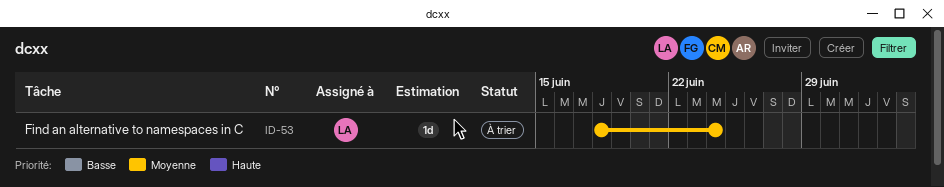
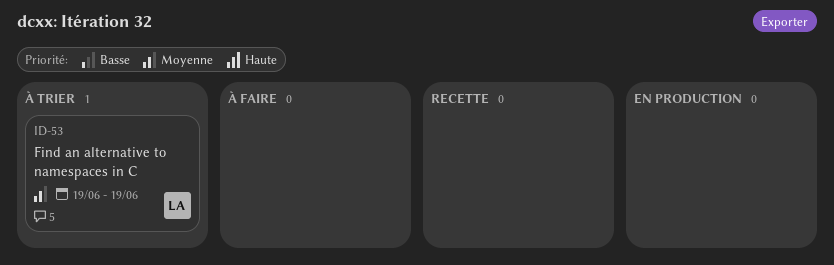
ID-53, start: Jun 18 -> Jun 19
ID-53, due: Jun 24 -> Jun 19

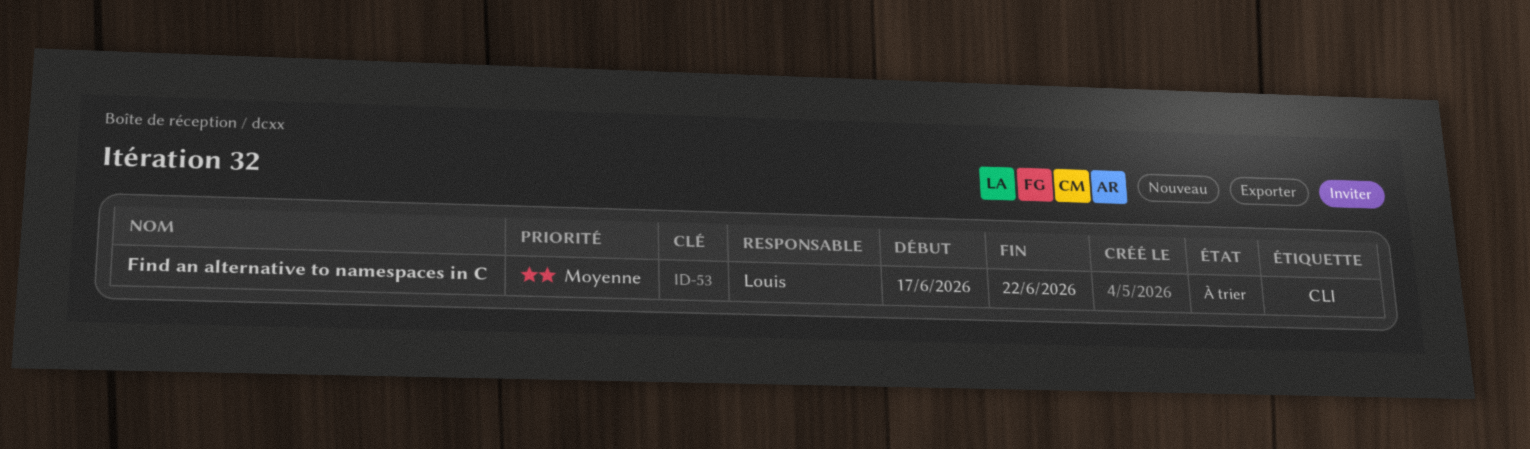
ID-53, start: Jun 19 -> Jun 17
ID-53, due: Jun 19 -> Jun 22

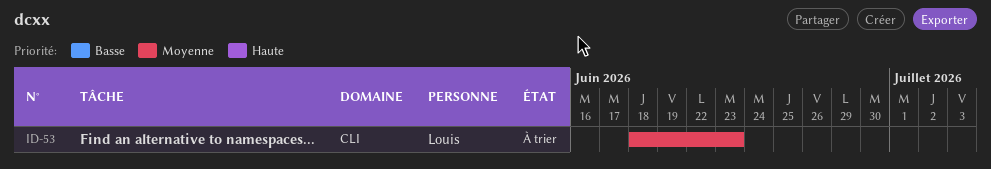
ID-53, start: Jun 17 -> Jun 18
ID-53, due: Jun 22 -> Jun 23

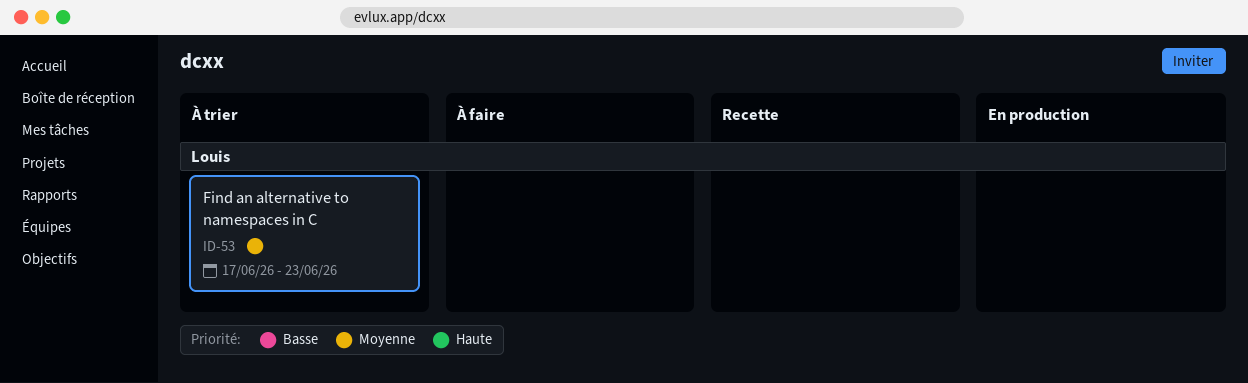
ID-53, start: Jun 18 -> Jun 17

